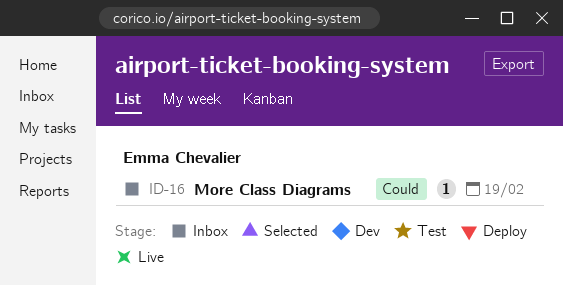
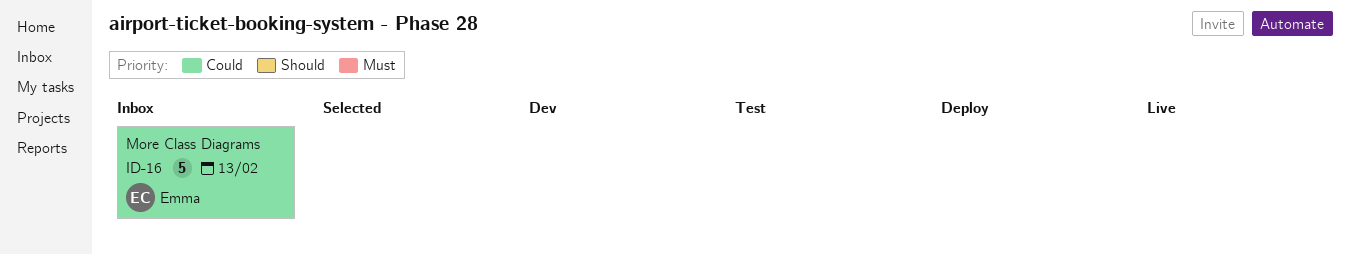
ID-16, estimate: 1 -> 5
ID-16, due: Feb 19 -> Feb 13

